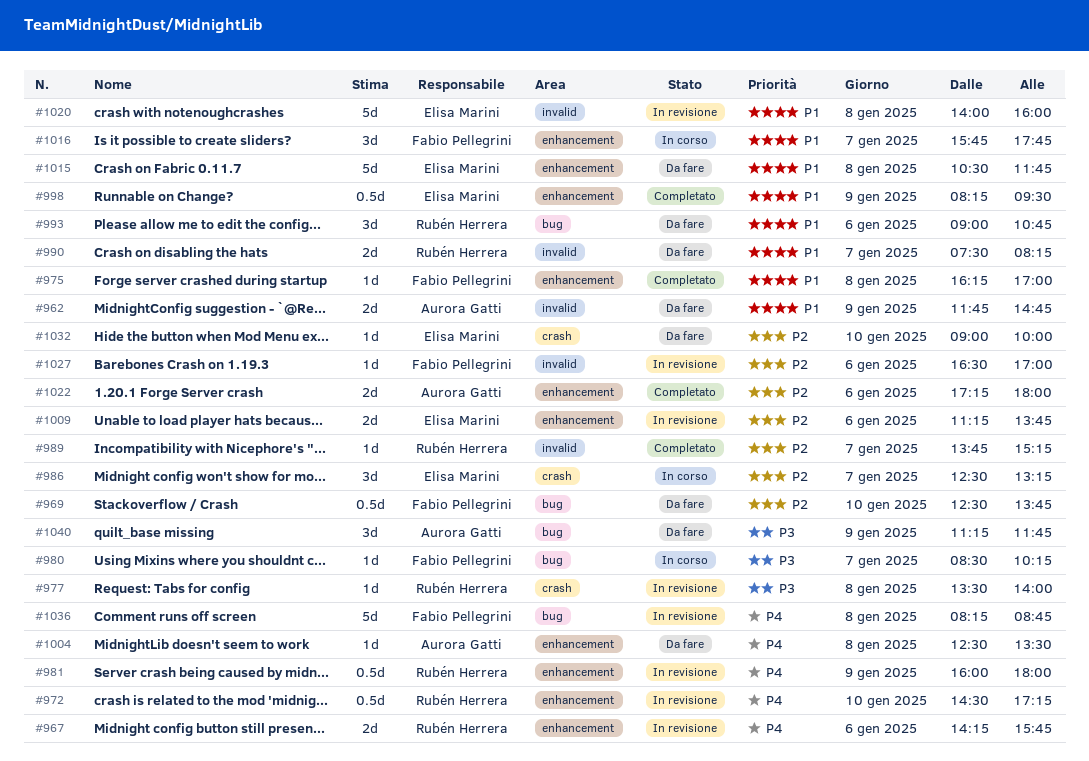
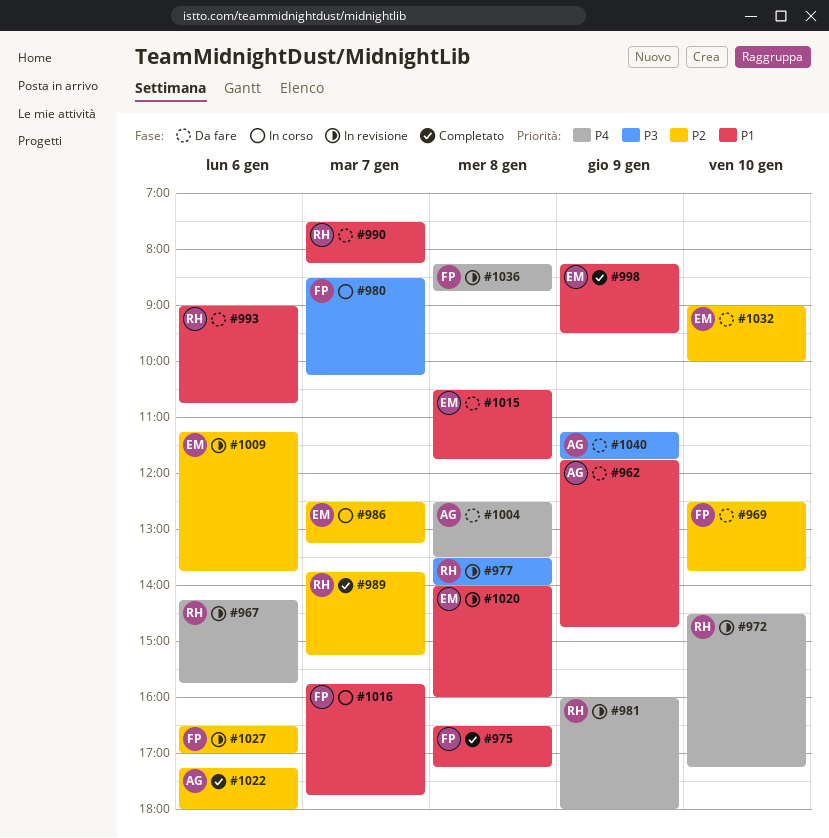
#975, begins: 16:15 -> 16:30
#975, ends: 17:00 -> 17:15

